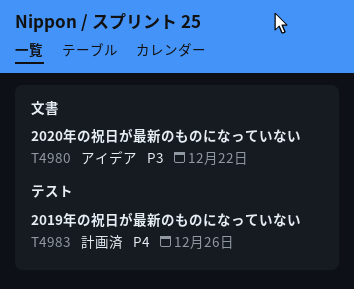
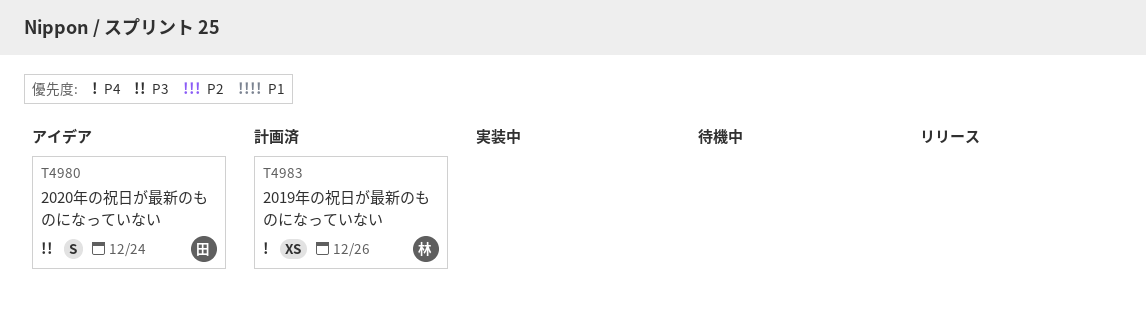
T4980, due: Dec 22 -> Dec 24

